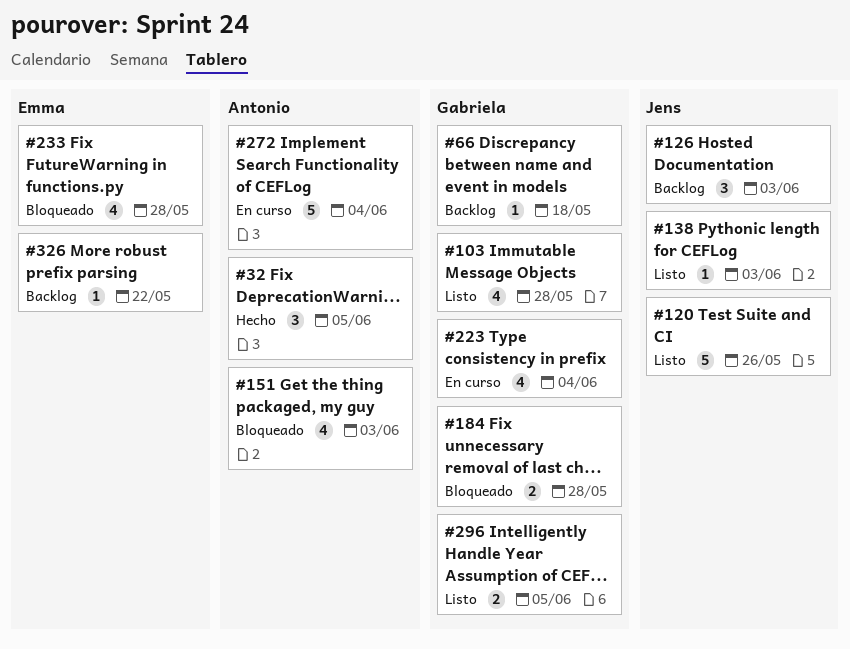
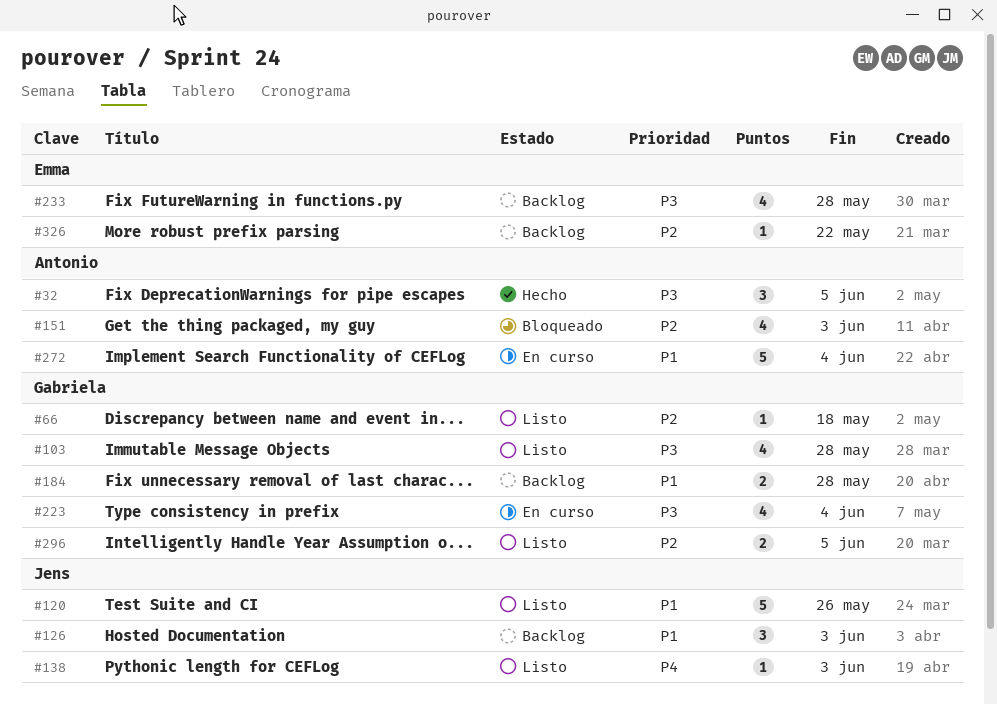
#66, status: Backlog -> Listo
#184, status: Bloqueado -> Backlog
#233, status: Bloqueado -> Backlog

